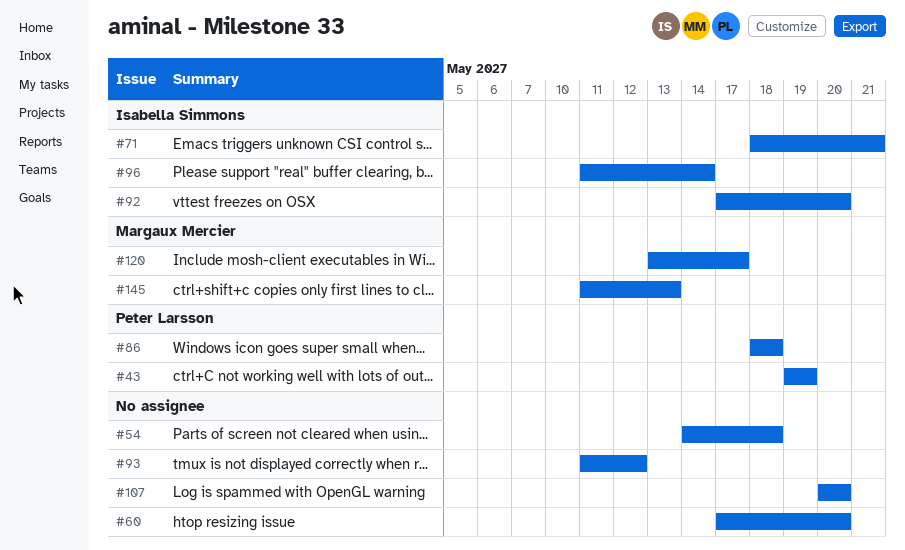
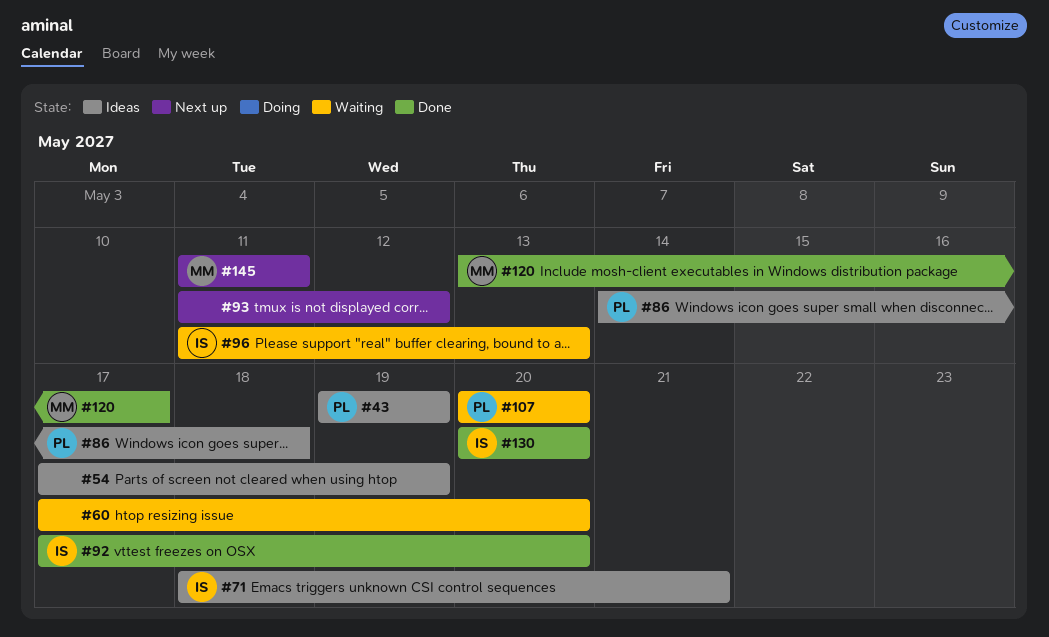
#54, start: May 14 -> May 17
#54, due: May 18 -> May 19
#86, start: May 18 -> May 14
#96, due: May 14 -> May 13
#107, owner: none -> Peter Larsson
#130: none -> present
#145, due: May 13 -> May 11

